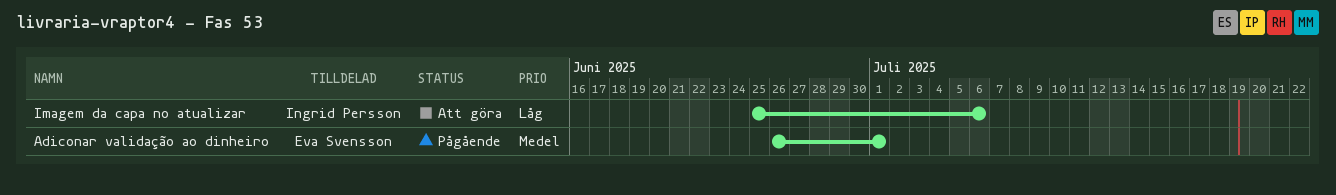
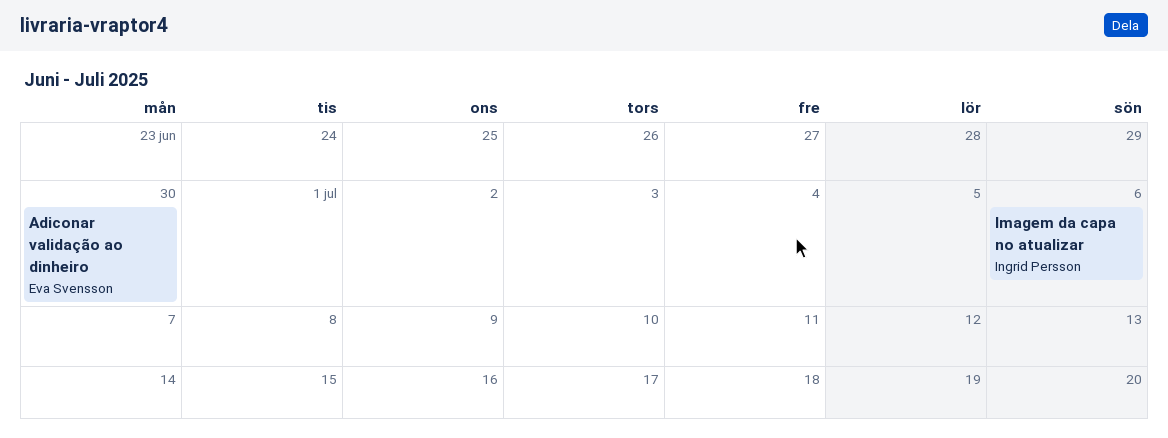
Adiconar validação ao dinheiro, due: Jul 1 -> Jun 30

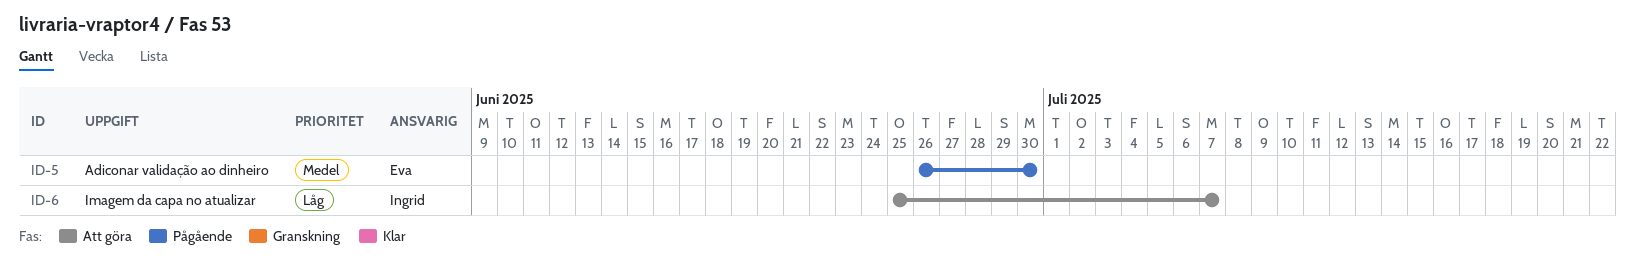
Imagem da capa no atualizar, due: Jul 6 -> Jul 7

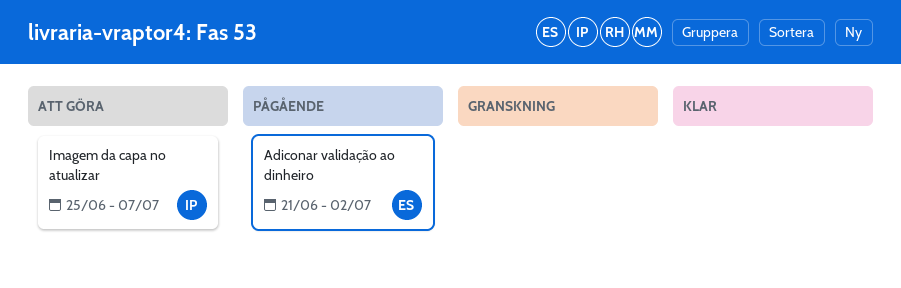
Adiconar validação ao dinheiro, start: Jun 26 -> Jun 21
Adiconar validação ao dinheiro, due: Jun 30 -> Jul 2

